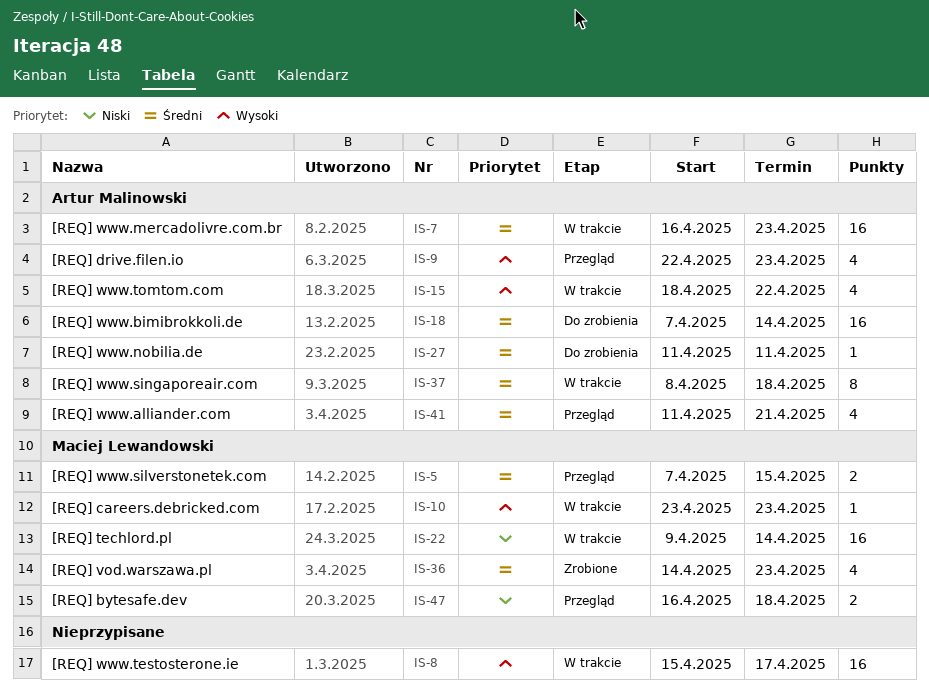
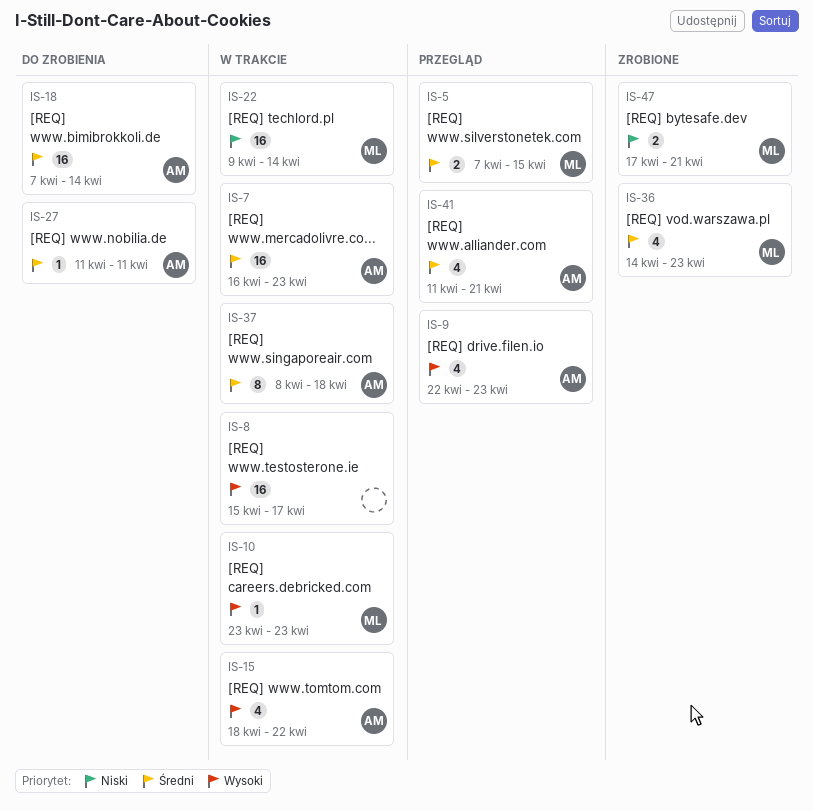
IS-47, status: Przegląd -> Zrobione
IS-47, start: Apr 16 -> Apr 17
IS-47, due: Apr 18 -> Apr 21

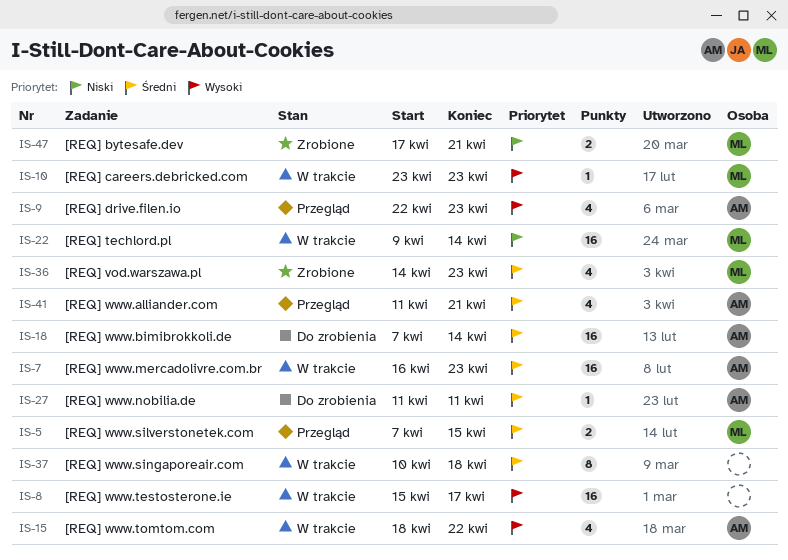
IS-37, owner: AM -> none
IS-37, start: Apr 8 -> Apr 10

